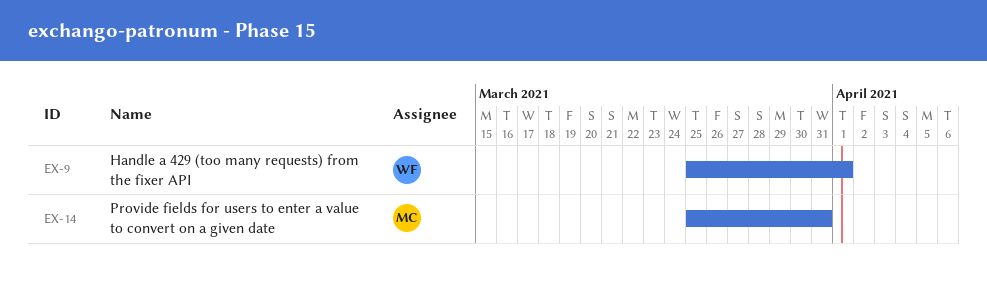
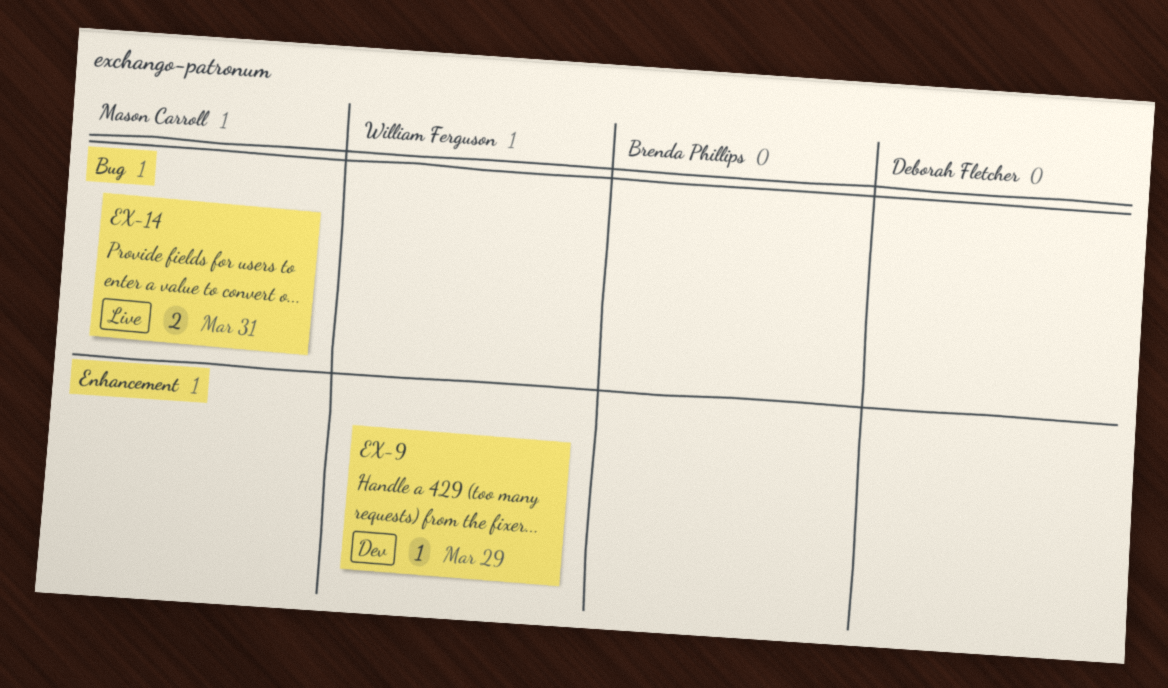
EX-9, due: Apr 1 -> Mar 29

